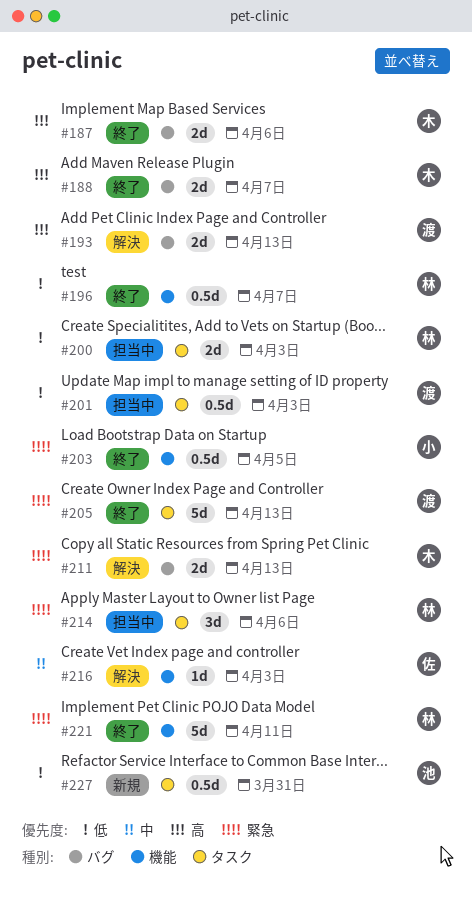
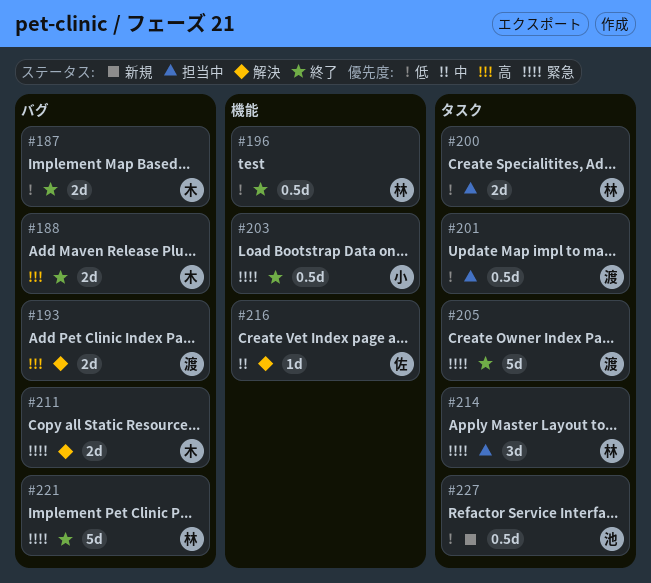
#187, priority: 高 -> 低
#221, label: 機能 -> バグ

